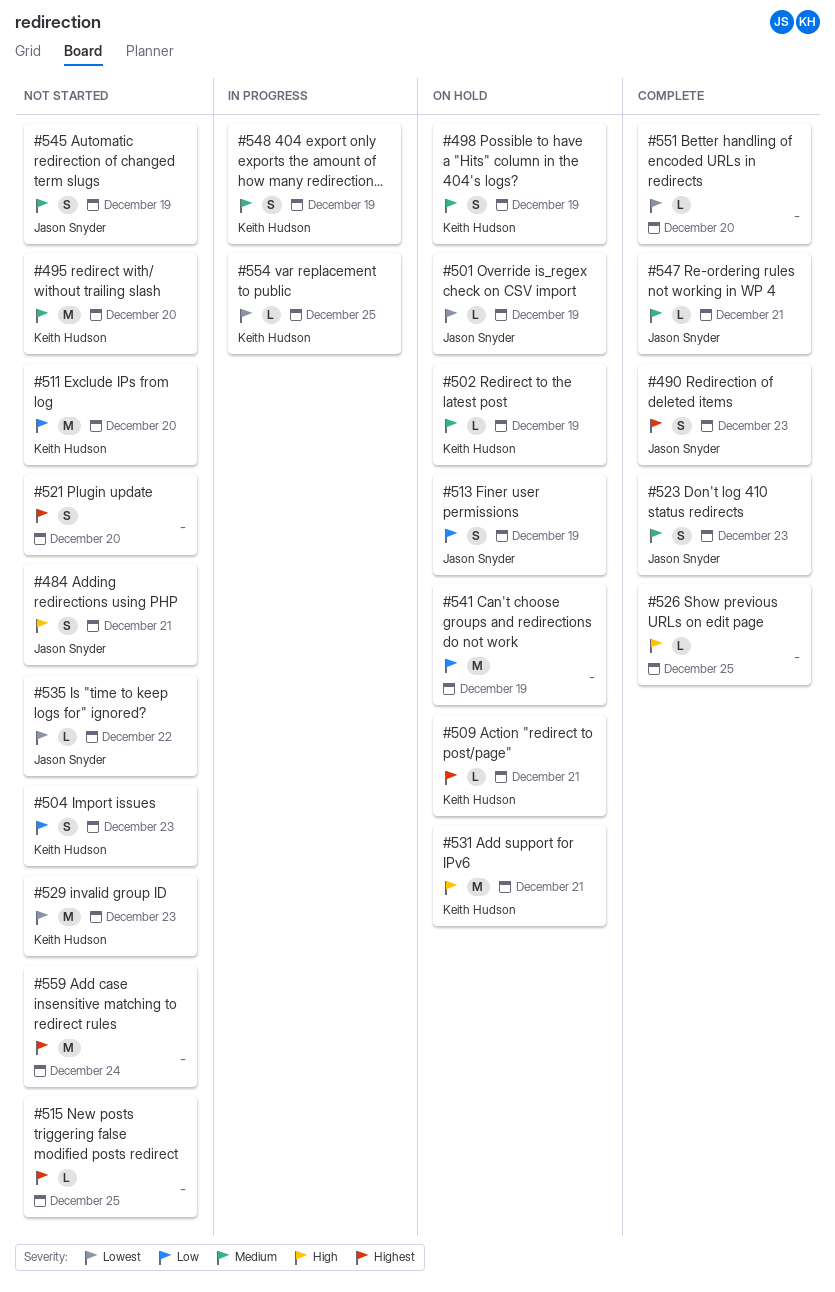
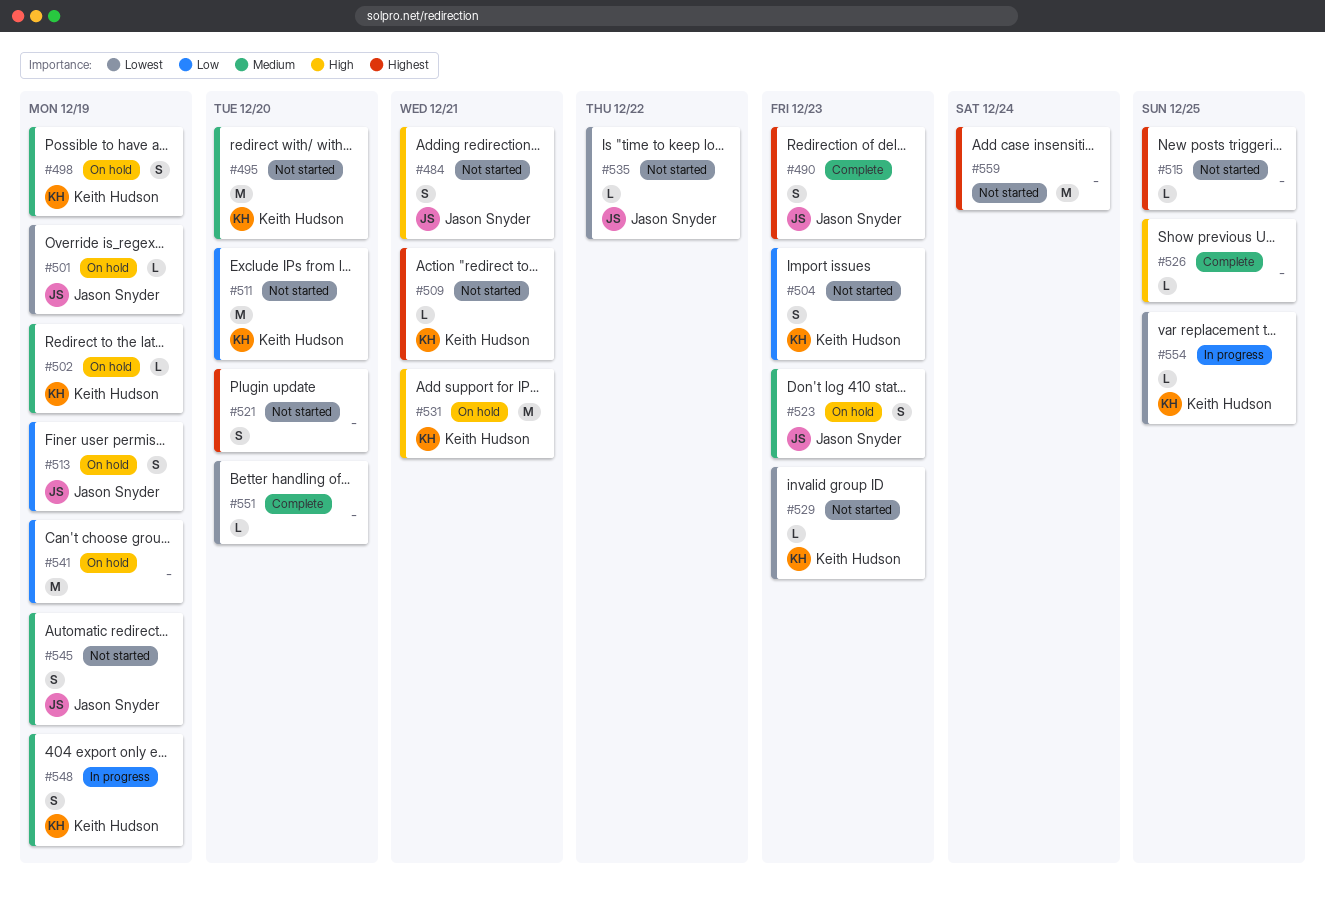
#509, status: On hold -> Not started
#523, status: Complete -> On hold
#529, estimate: M -> L
#547: present -> none

